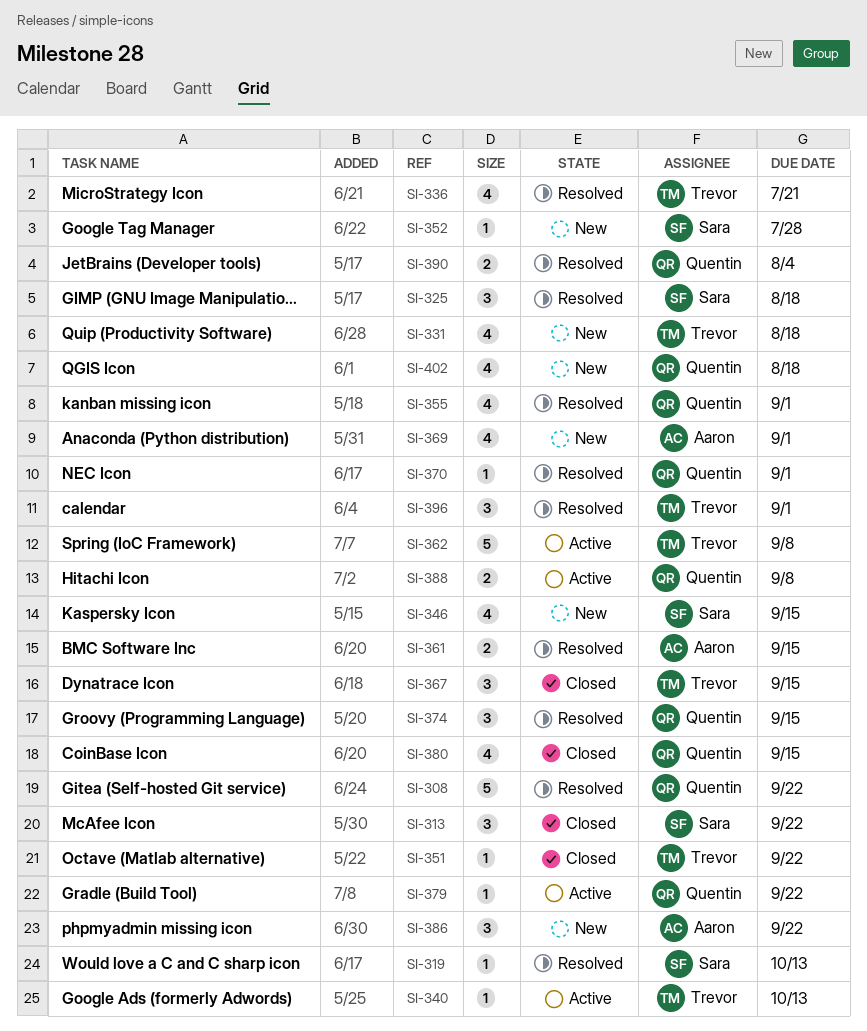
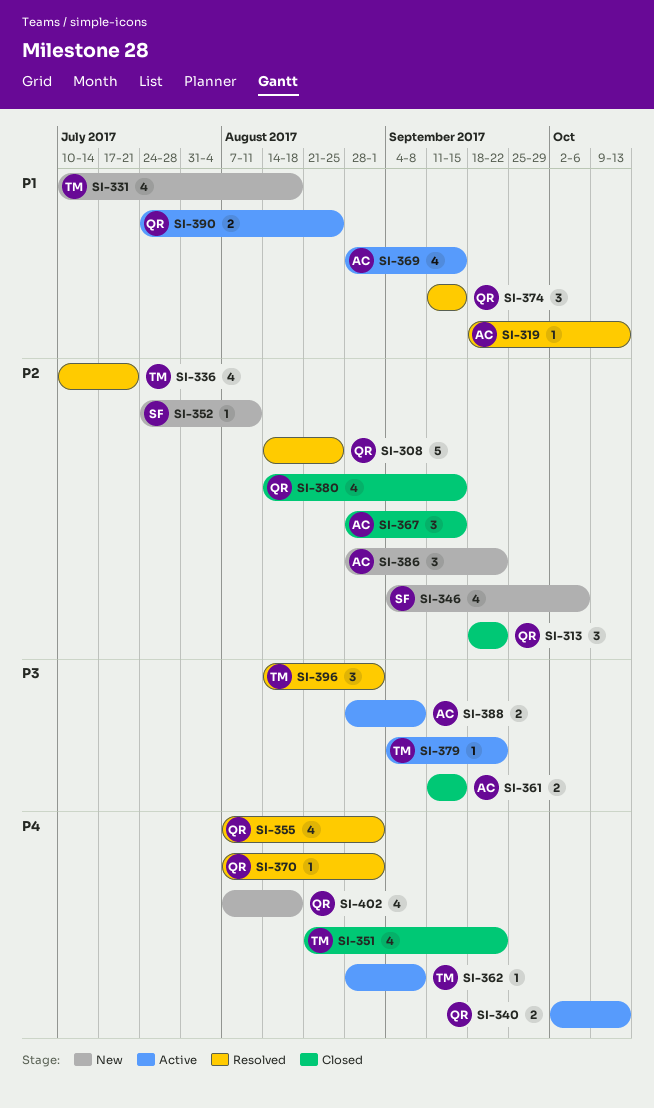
SI-308, due: Sep 22 -> Aug 25
SI-313, owner: Sara -> Quentin
SI-319, owner: Sara -> Aaron
SI-325: present -> none
SI-340, owner: Trevor -> Quentin
SI-340, estimate: 1 -> 2
SI-346, due: Sep 15 -> Oct 6
SI-351, estimate: 1 -> 4
SI-352, due: Jul 28 -> Aug 11
SI-361, status: Resolved -> Closed
SI-362, estimate: 5 -> 1
SI-367, owner: Trevor -> Aaron
SI-369, status: New -> Active
SI-369, due: Sep 1 -> Sep 15
SI-379, owner: Quentin -> Trevor
SI-388, owner: Quentin -> Aaron
SI-390, status: Resolved -> Active
SI-390, due: Aug 4 -> Aug 25

